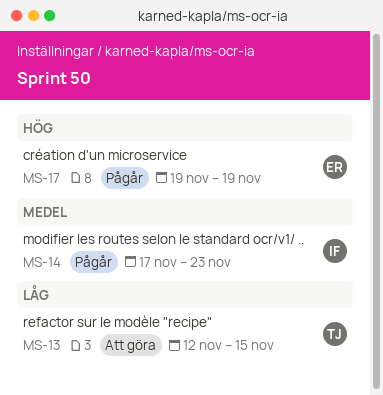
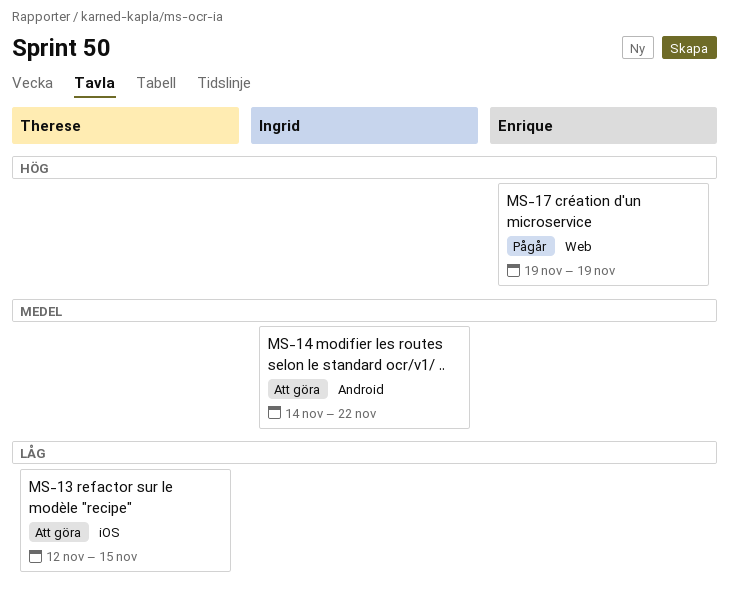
MS-14, status: Pågår -> Att göra
MS-14, start: Nov 17 -> Nov 14
MS-14, due: Nov 23 -> Nov 22

